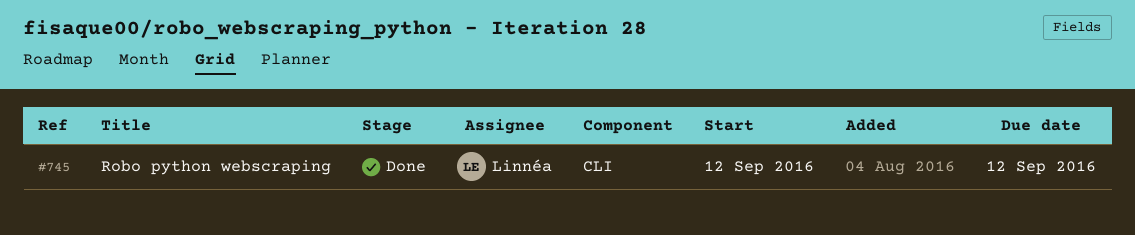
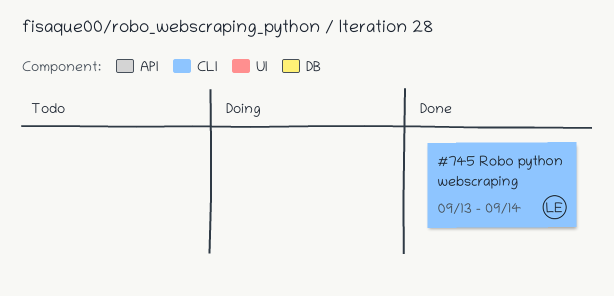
#745, start: Sep 12 -> Sep 13
#745, due: Sep 12 -> Sep 14

